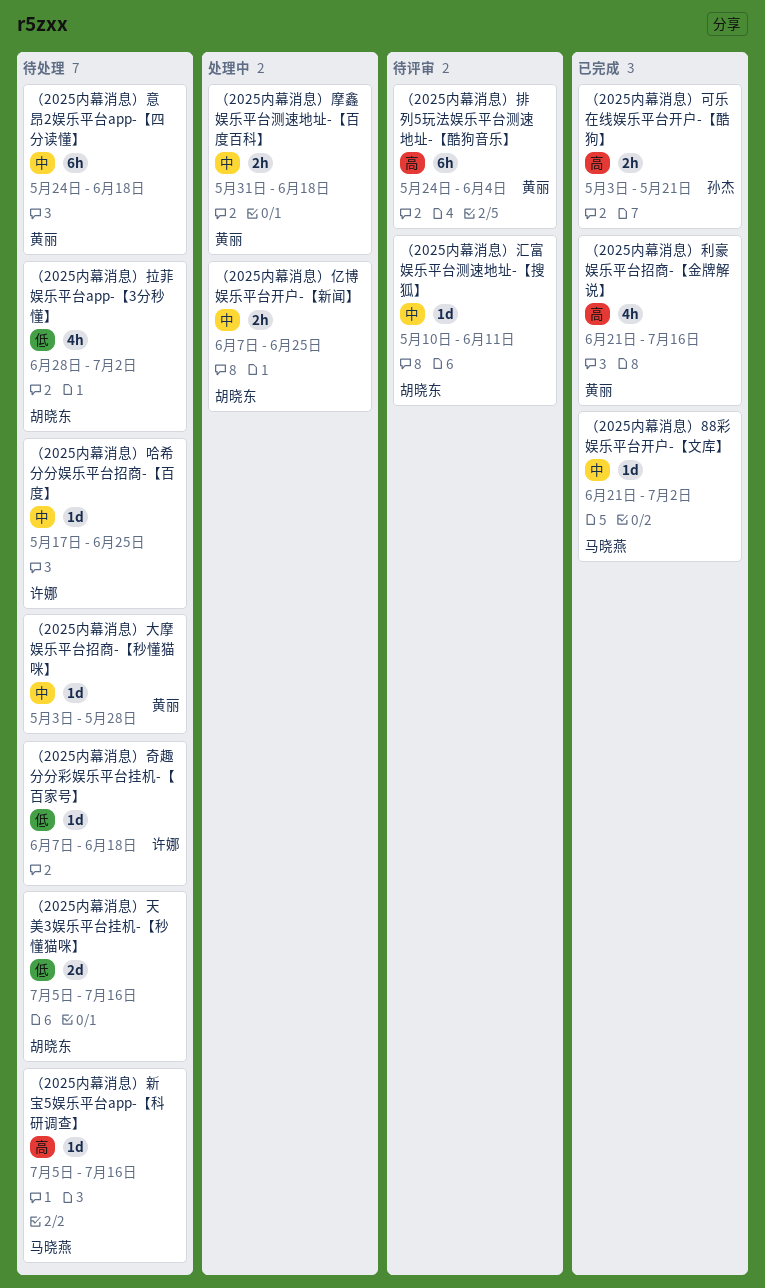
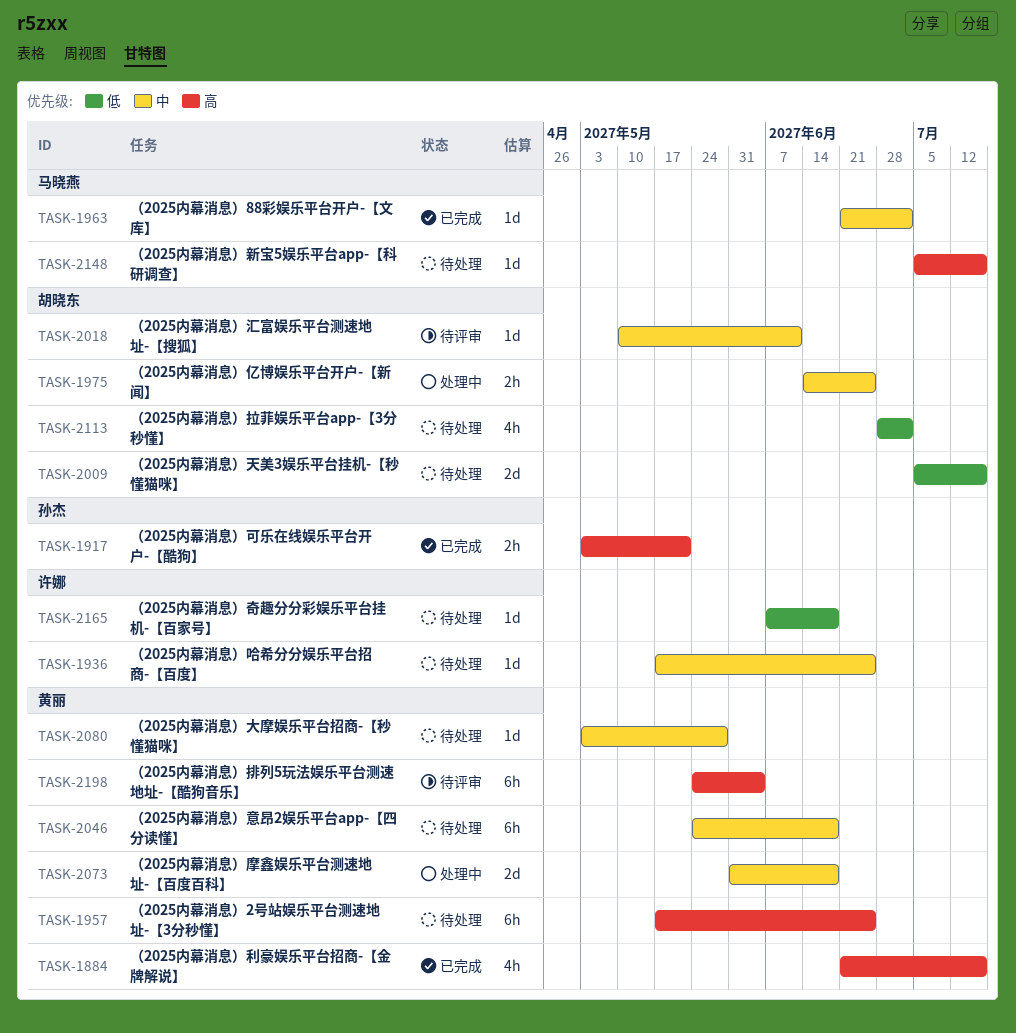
（2025内幕消息）2号站娱乐平台测速地址-【3分秒懂】: none -> present
（2025内幕消息）亿博娱乐平台开户-【新闻】, start: Jun 7 -> Jun 14
（2025内幕消息）摩鑫娱乐平台测速地址-【百度百科】, estimate: 2h -> 2d

